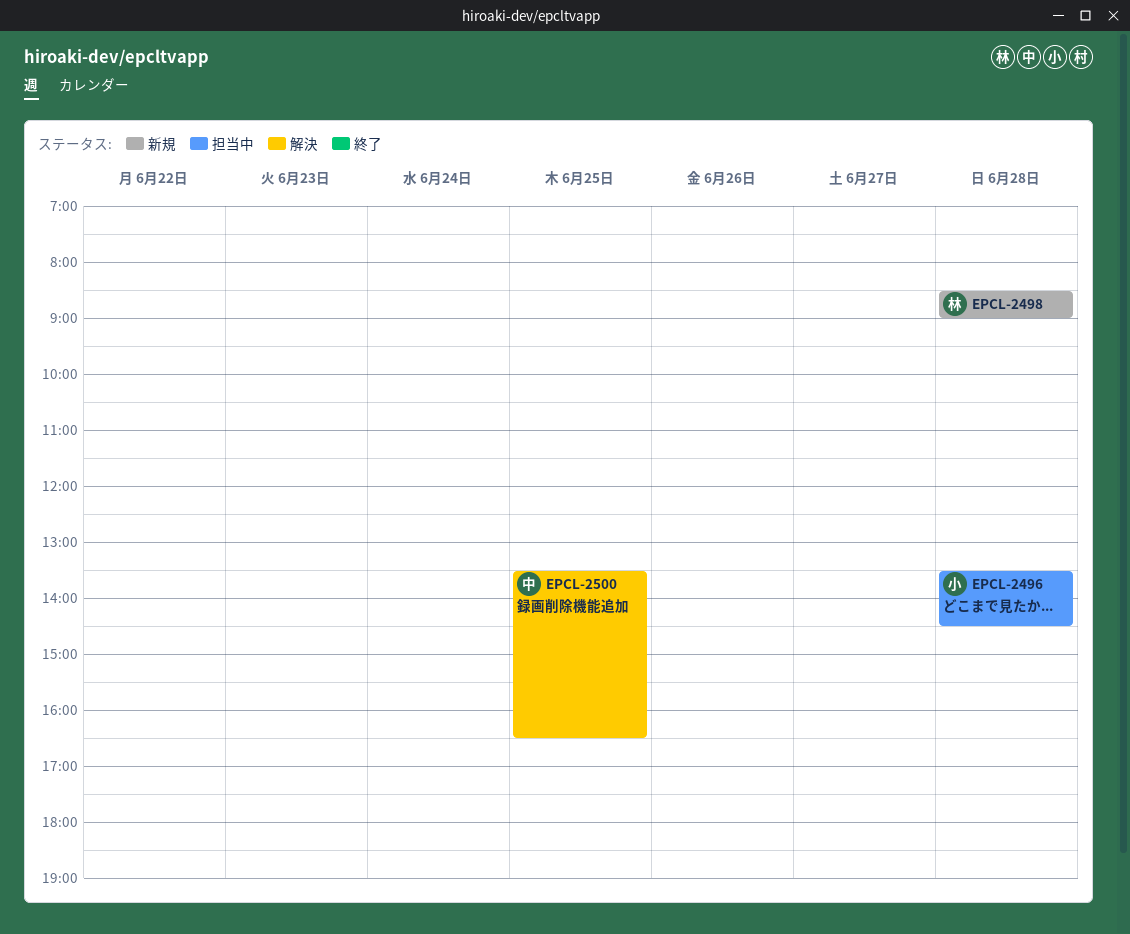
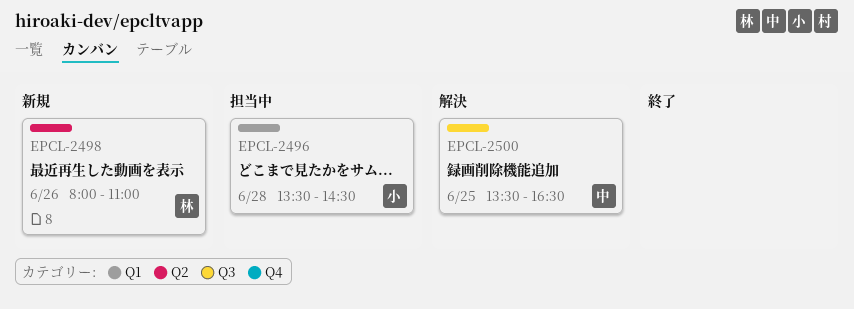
EPCL-2498, day: Jun 28 -> Jun 26
EPCL-2498, begins: 08:30 -> 08:00
EPCL-2498, ends: 09:00 -> 11:00

